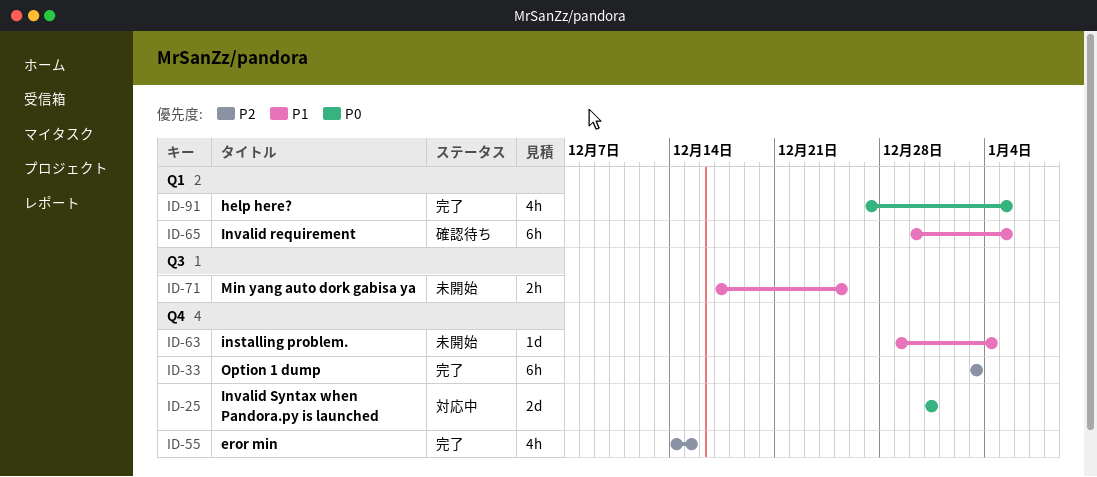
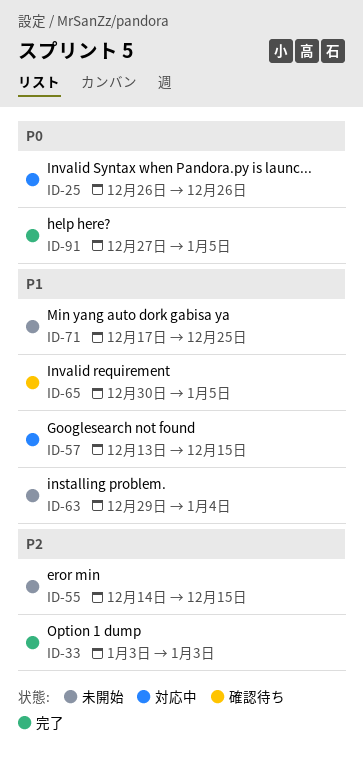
ID-25, start: Dec 31 -> Dec 26
ID-25, due: Dec 31 -> Dec 26
ID-55, status: 完了 -> 未開始
ID-57: none -> present

